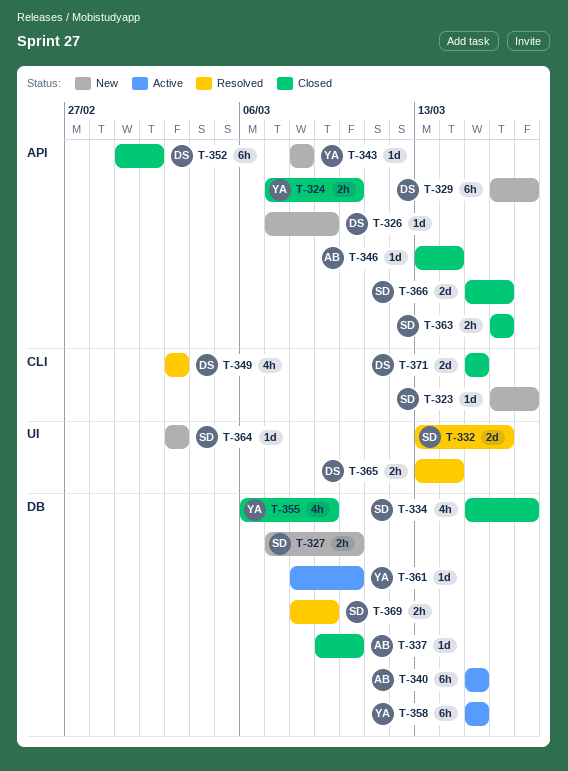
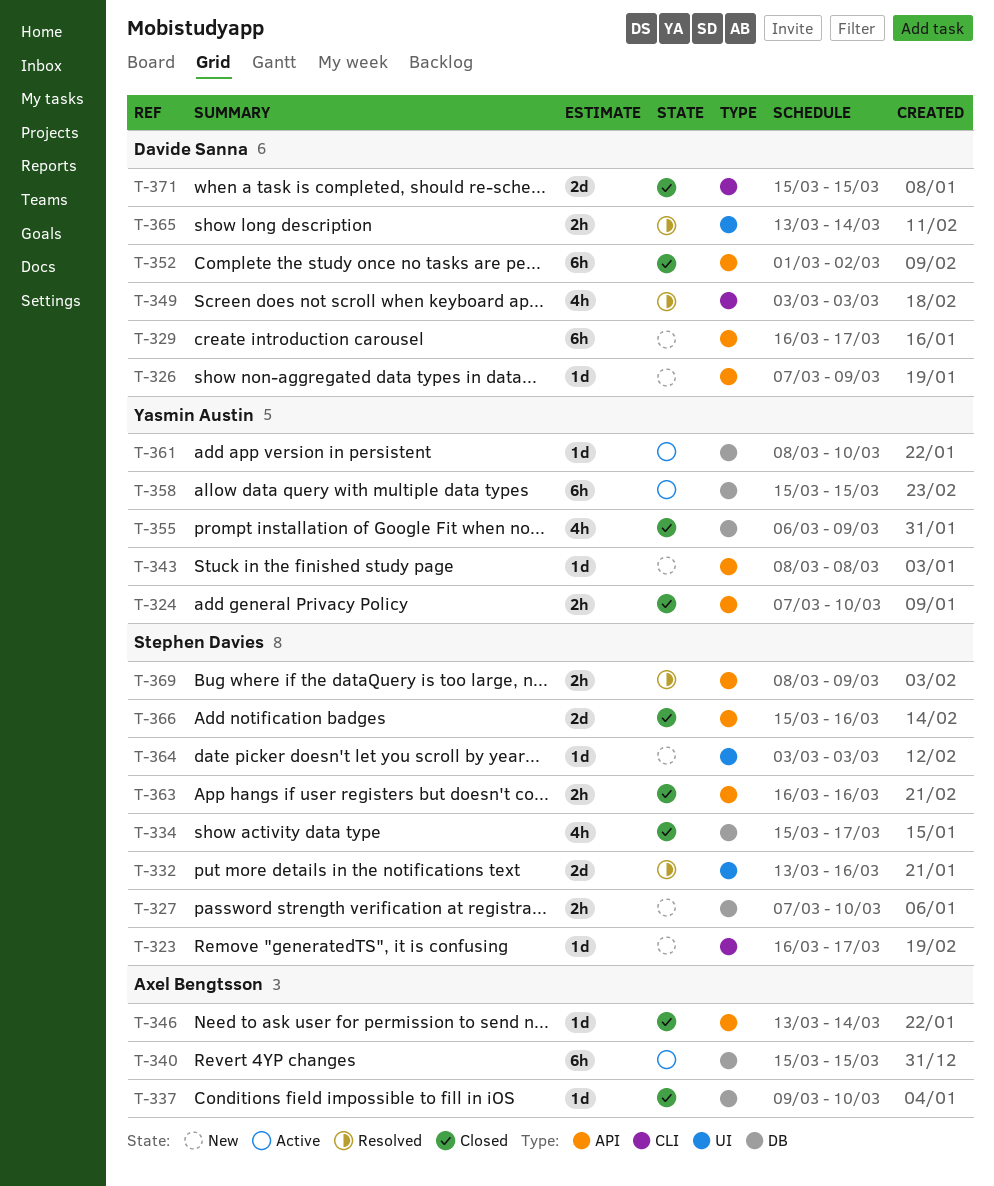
T-369, label: DB -> API

